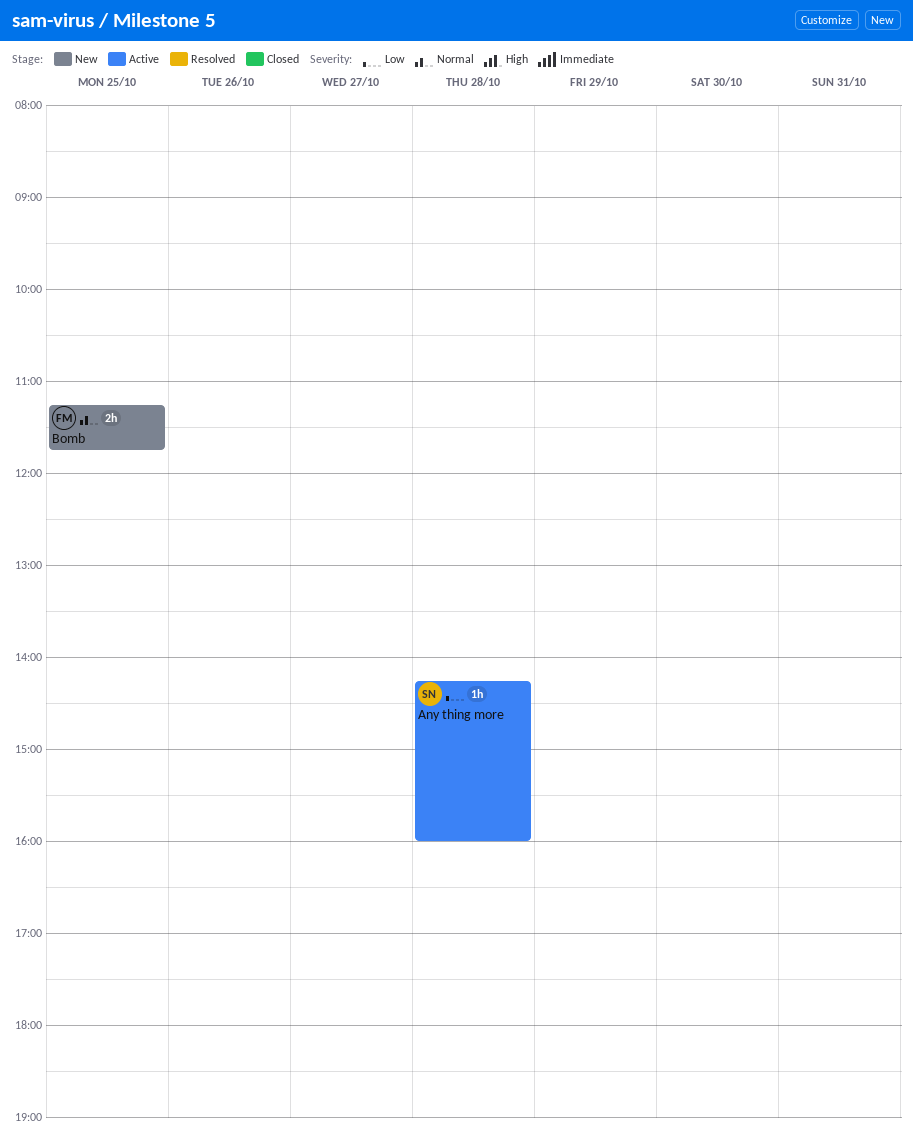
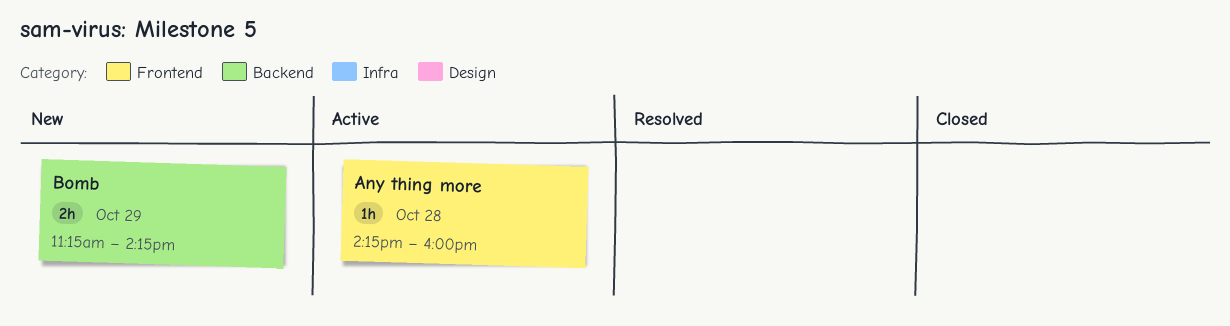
Bomb, day: Oct 25 -> Oct 29
Bomb, ends: 11:45 -> 14:15

